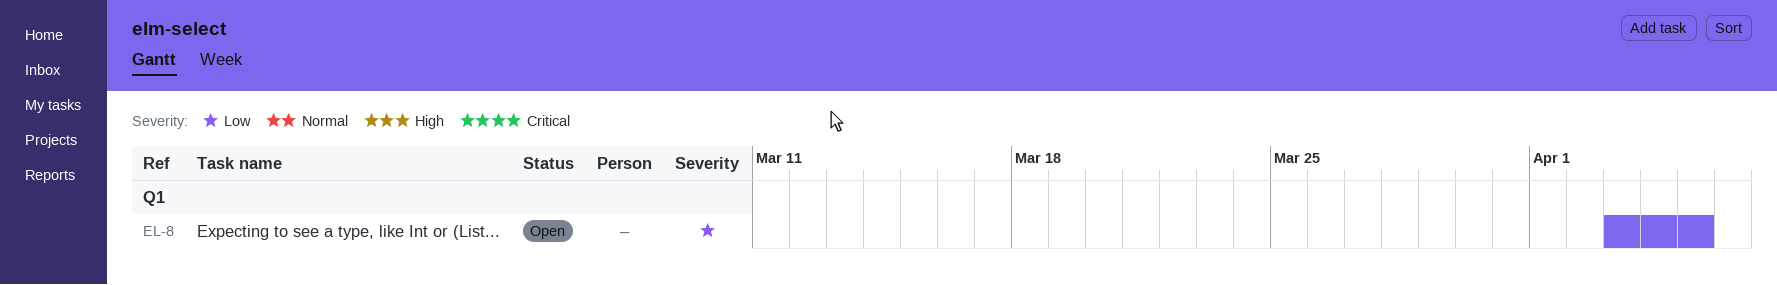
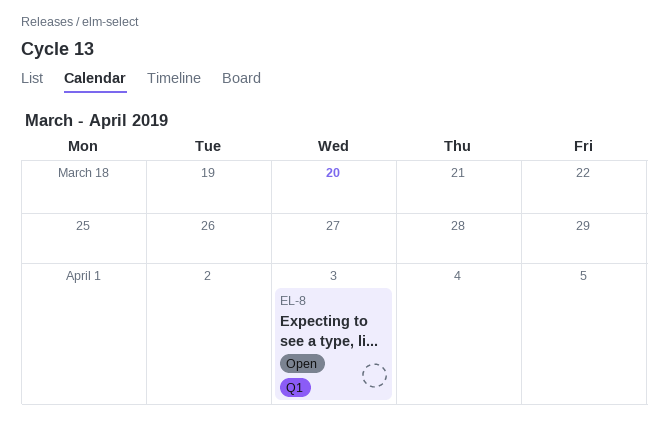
EL-8, due: Apr 5 -> Apr 3

